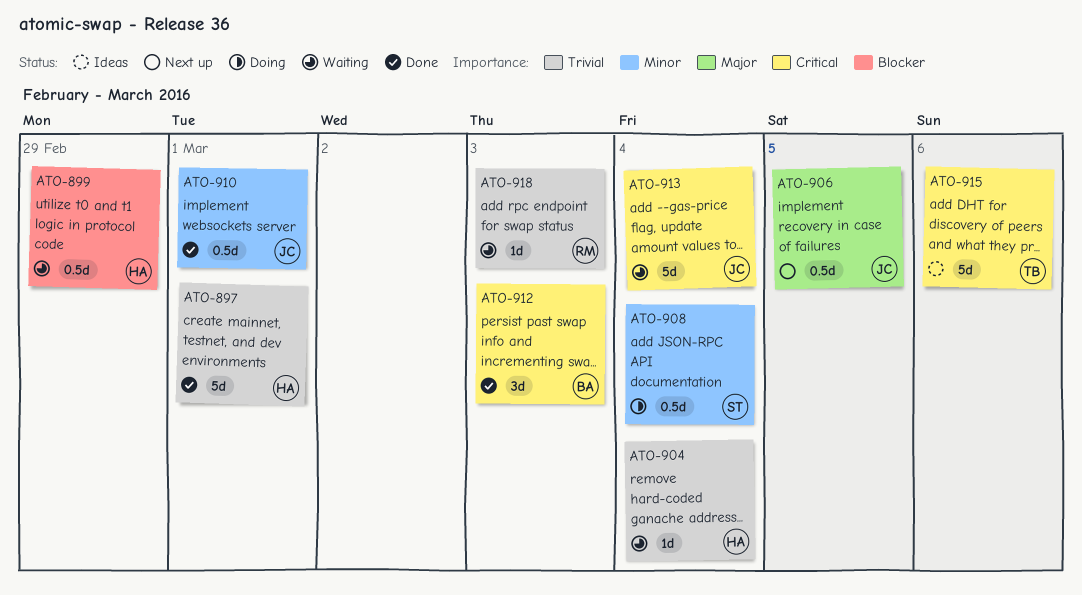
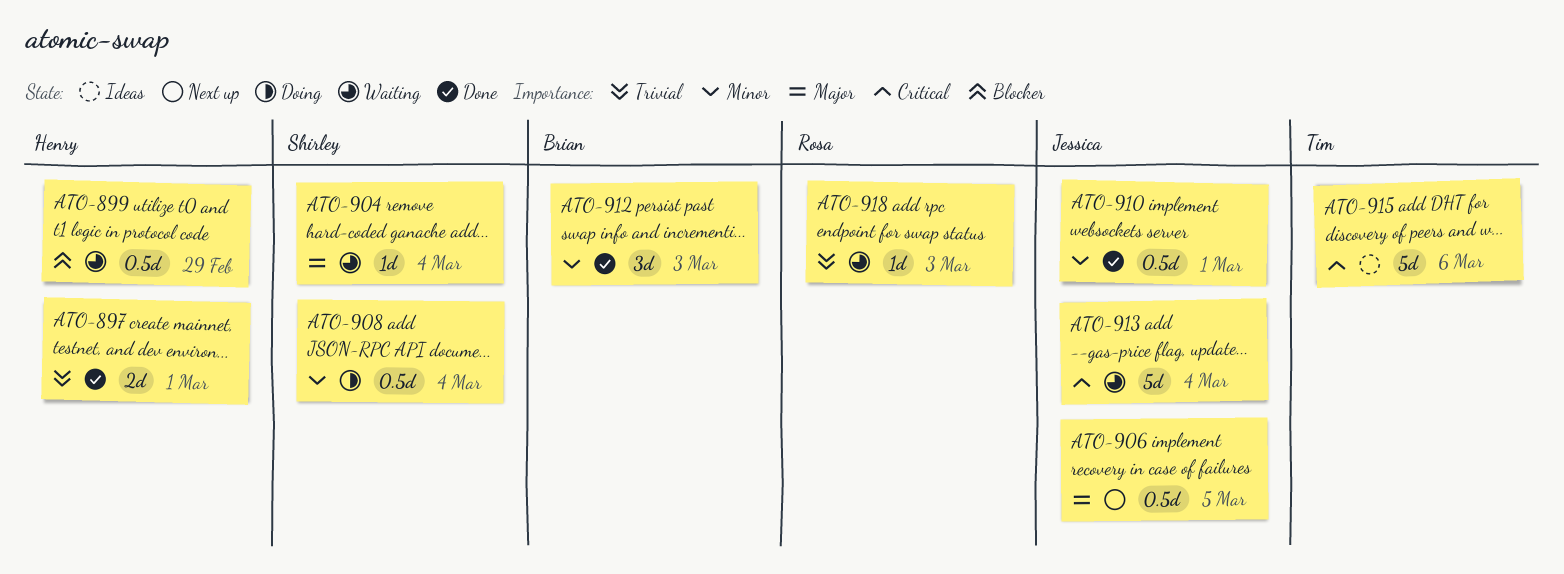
ATO-897, estimate: 5d -> 2d
ATO-904, owner: Henry -> Shirley
ATO-904, priority: Trivial -> Major
ATO-912, priority: Critical -> Minor

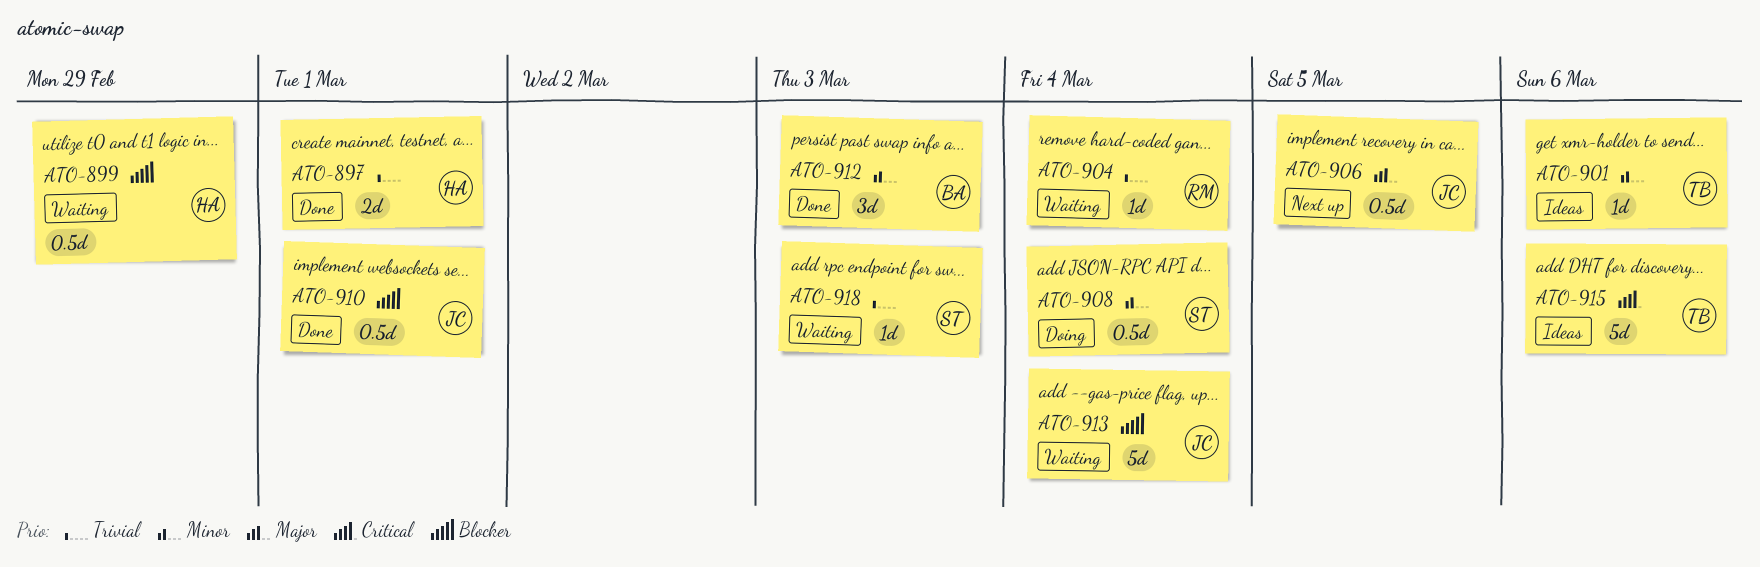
ATO-901: none -> present
ATO-904, owner: Shirley -> Rosa
ATO-904, priority: Major -> Trivial
ATO-910, priority: Minor -> Blocker
ATO-913, priority: Critical -> Blocker
ATO-918, owner: Rosa -> Shirley

